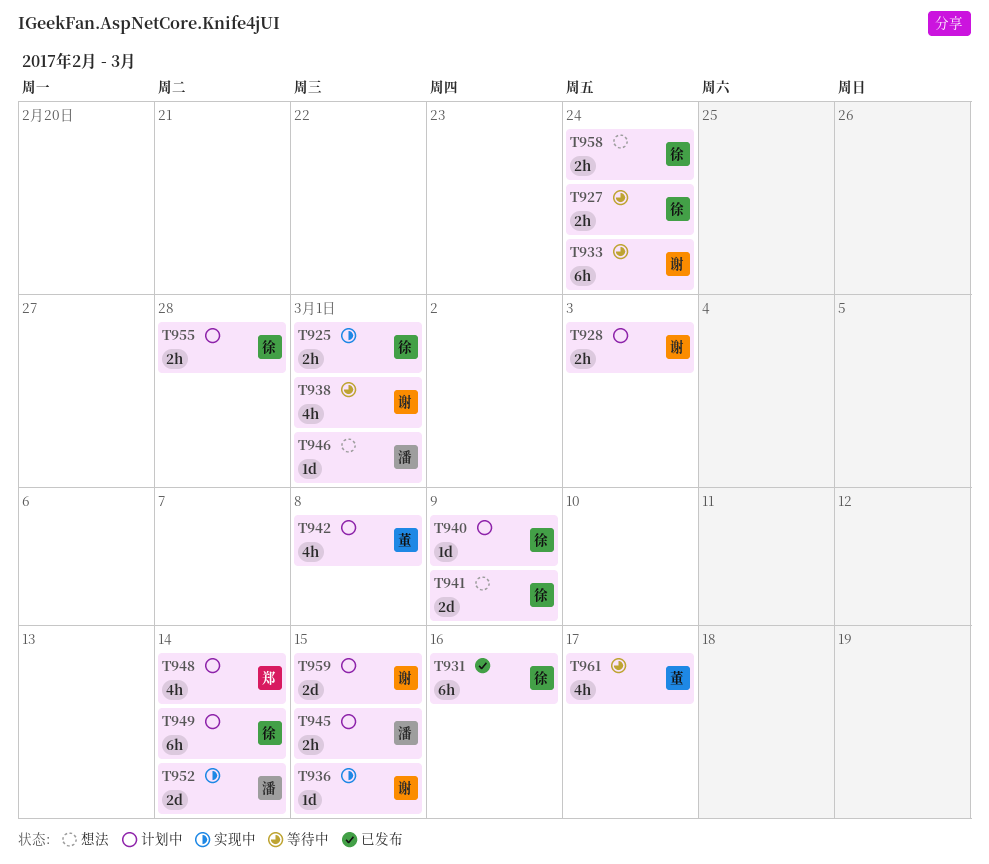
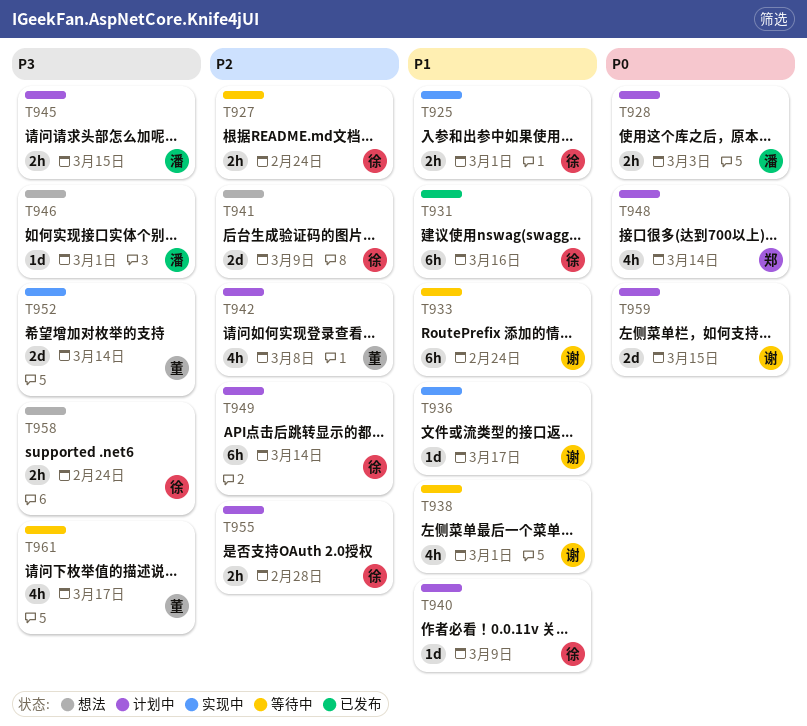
T928, owner: 谢 -> 潘
T936, due: Mar 15 -> Mar 17
T952, owner: 潘 -> 董

